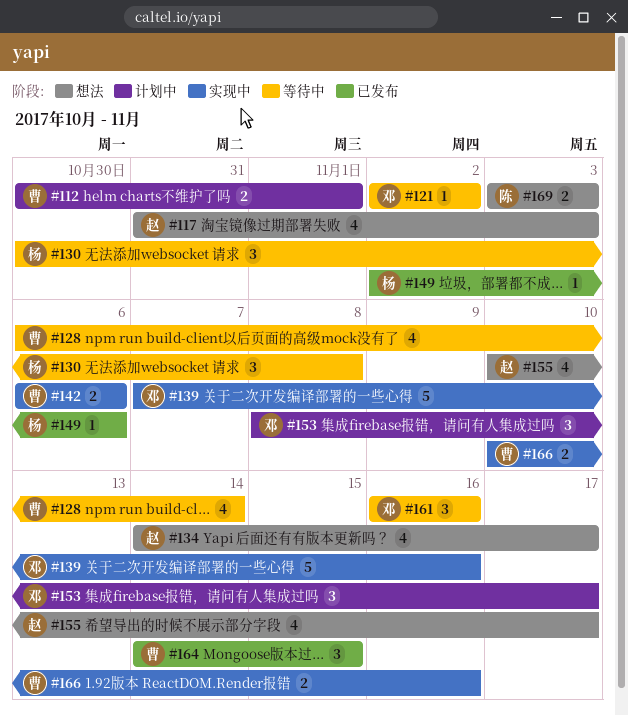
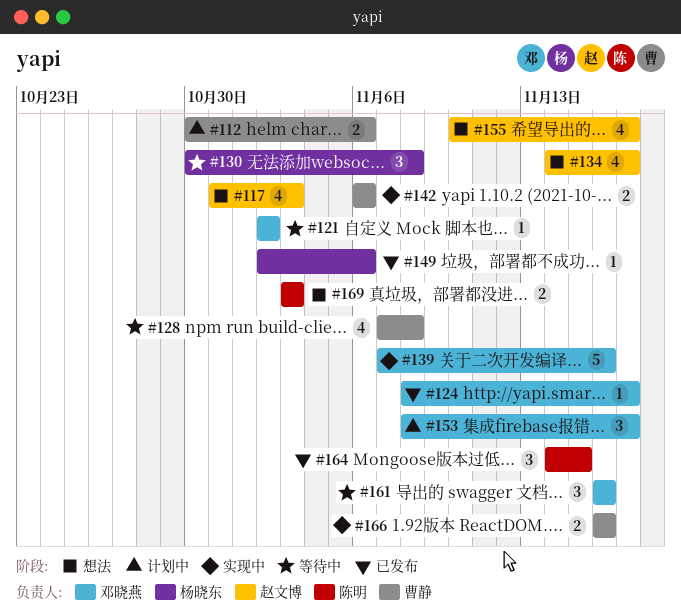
#112, due: Nov 1 -> Nov 6
#124: none -> present
#128, start: Nov 6 -> Nov 7
#128, due: Nov 14 -> Nov 8
#164, owner: 曹静 -> 陈明
#166, start: Nov 10 -> Nov 16

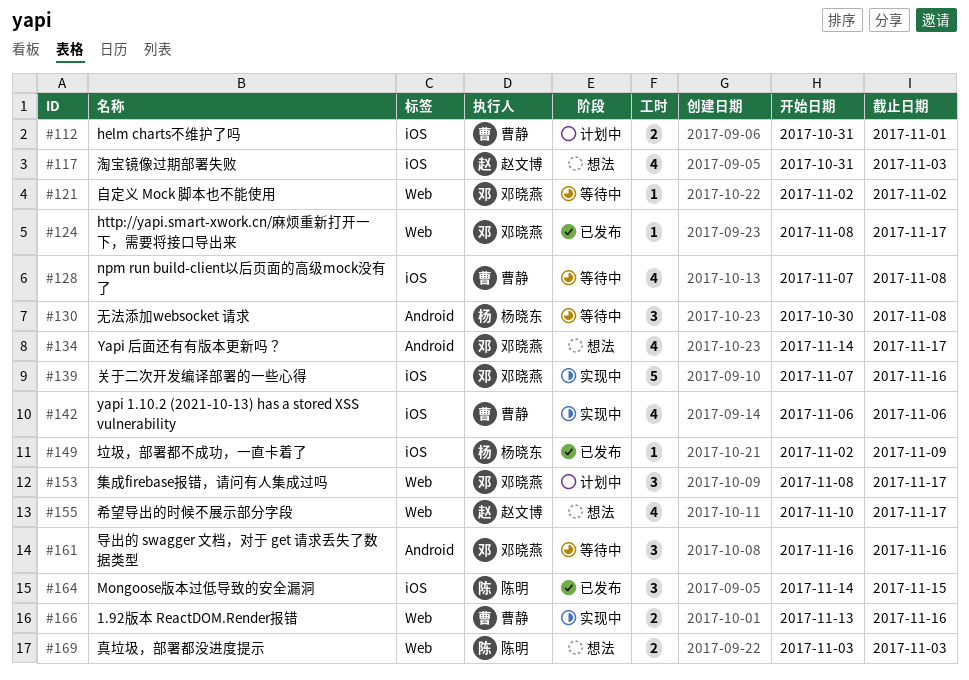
#112, start: Oct 30 -> Oct 31
#112, due: Nov 6 -> Nov 1
#134, owner: 赵文博 -> 邓晓燕
#142, estimate: 2 -> 4
#149, due: Nov 6 -> Nov 9
#166, start: Nov 16 -> Nov 13

